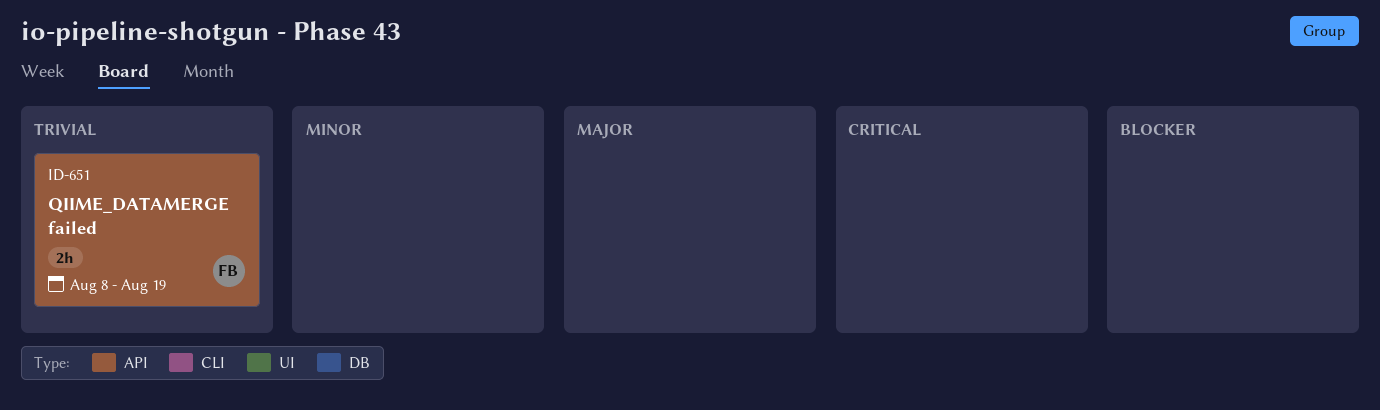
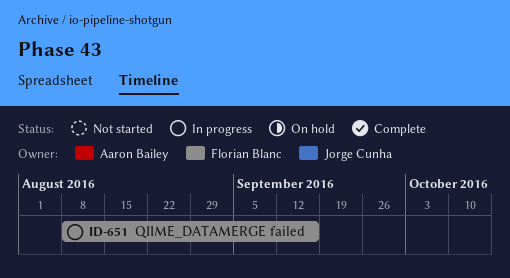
ID-651, due: Aug 19 -> Sep 16

